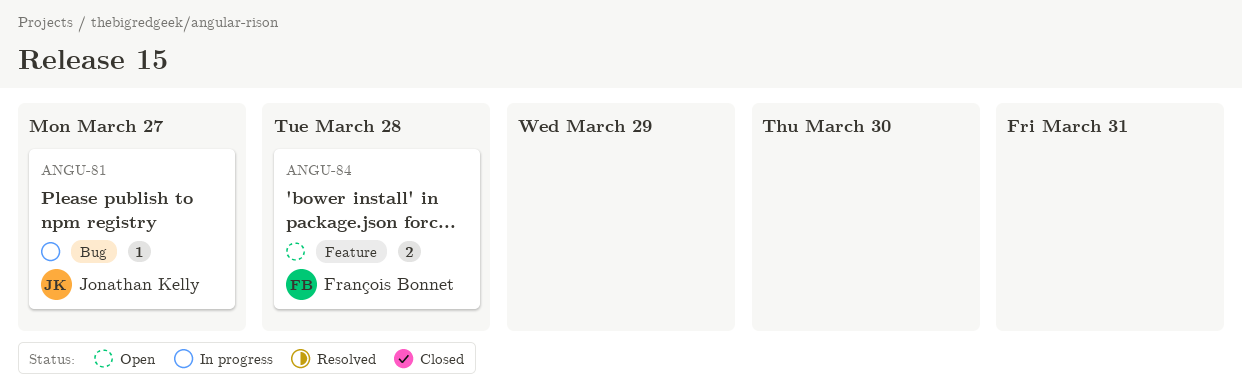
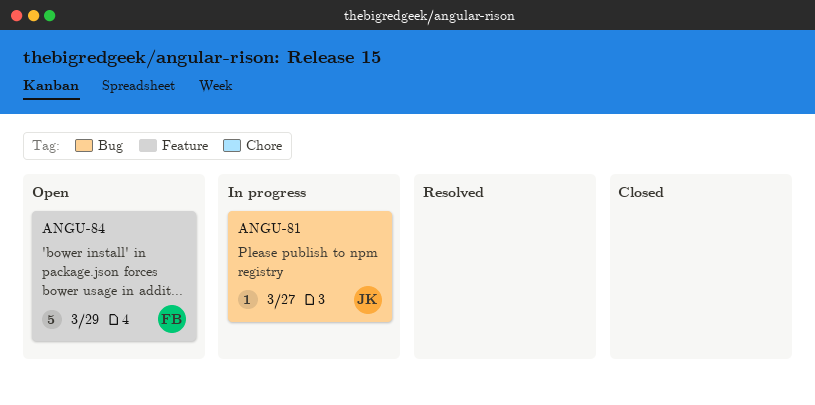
ANGU-84, estimate: 2 -> 5
ANGU-84, due: Mar 28 -> Mar 29

